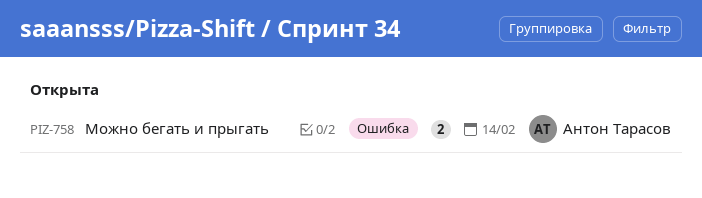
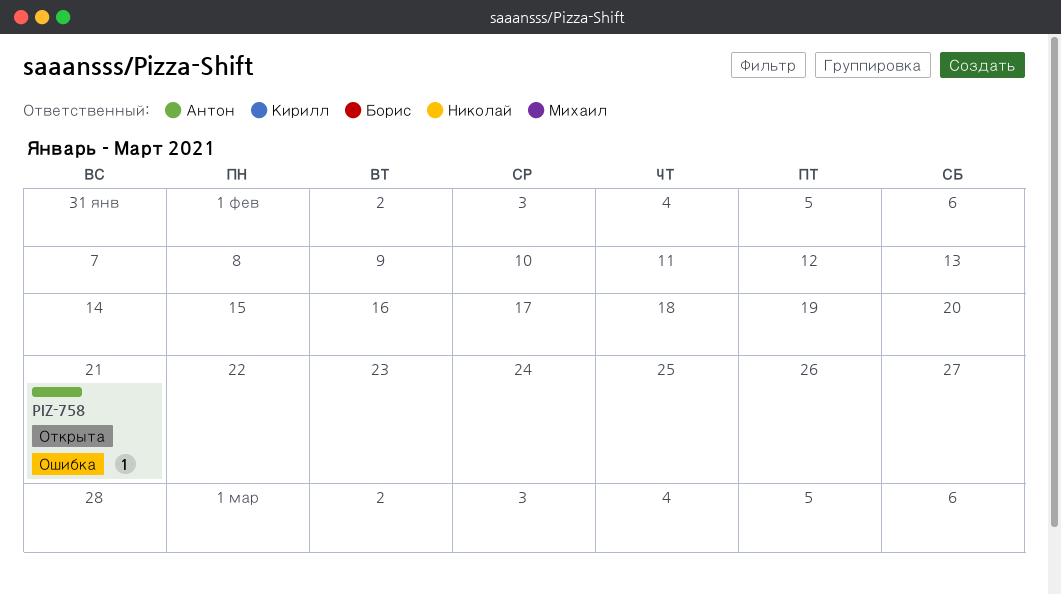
PIZ-758, estimate: 2 -> 1
PIZ-758, due: Feb 14 -> Feb 21

